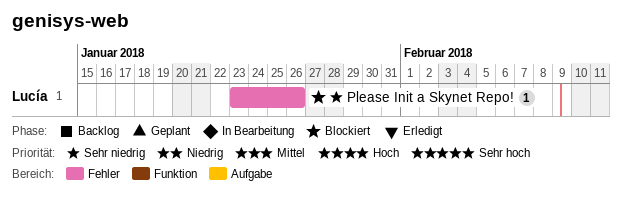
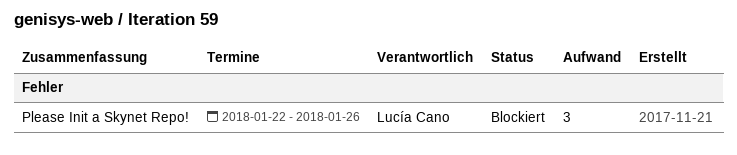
Please Init a Skynet Repo!, estimate: 1 -> 3
Please Init a Skynet Repo!, start: Jan 23 -> Jan 22

